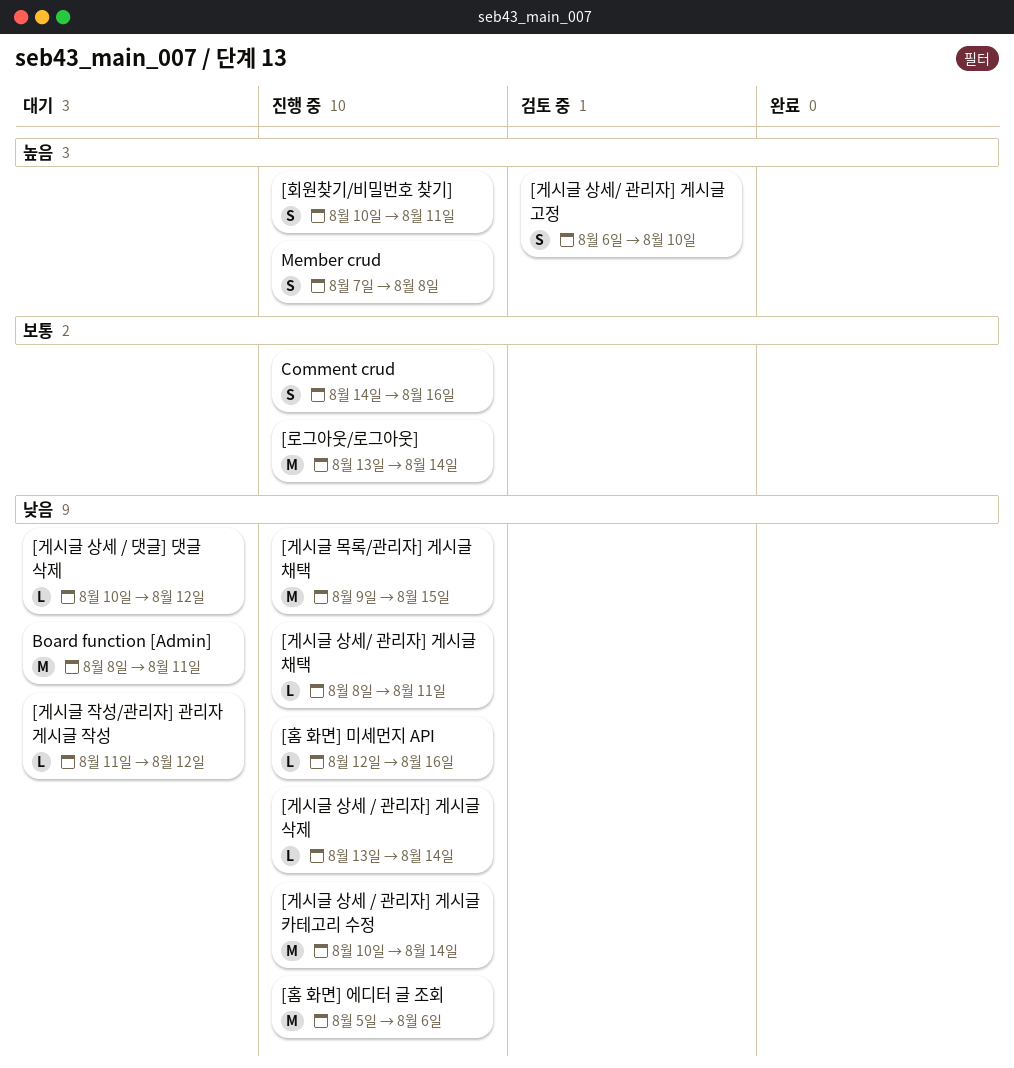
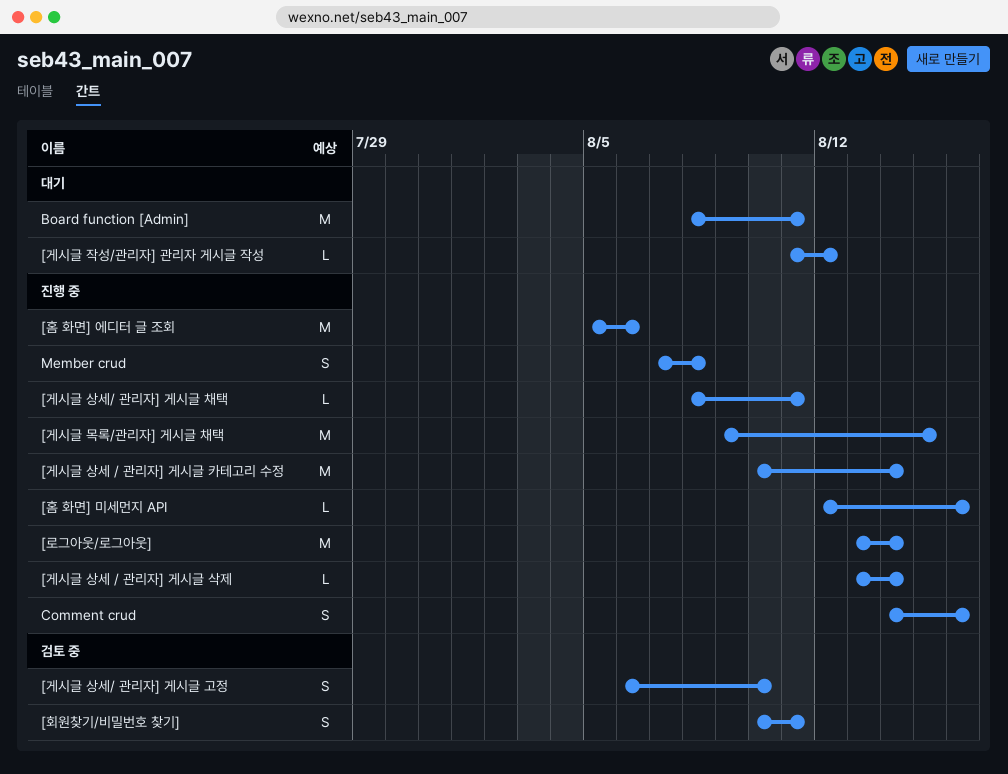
[게시글 상세 / 댓글] 댓글 삭제: present -> none
[회원찾기/비밀번호 찾기], status: 진행 중 -> 검토 중

